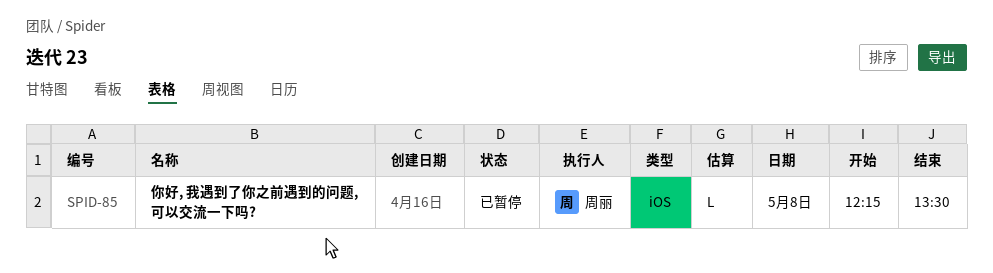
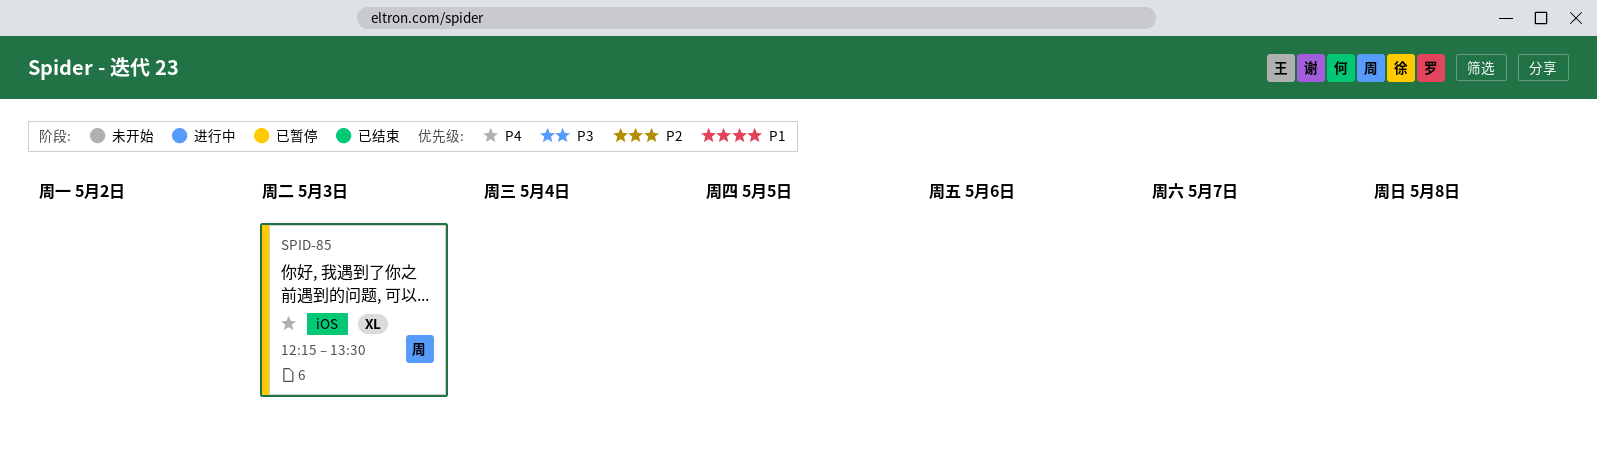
SPID-85, estimate: L -> XL
SPID-85, day: May 8 -> May 3

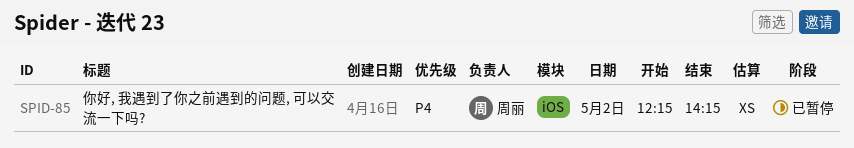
SPID-85, estimate: XL -> XS
SPID-85, day: May 3 -> May 2
SPID-85, ends: 13:30 -> 14:15

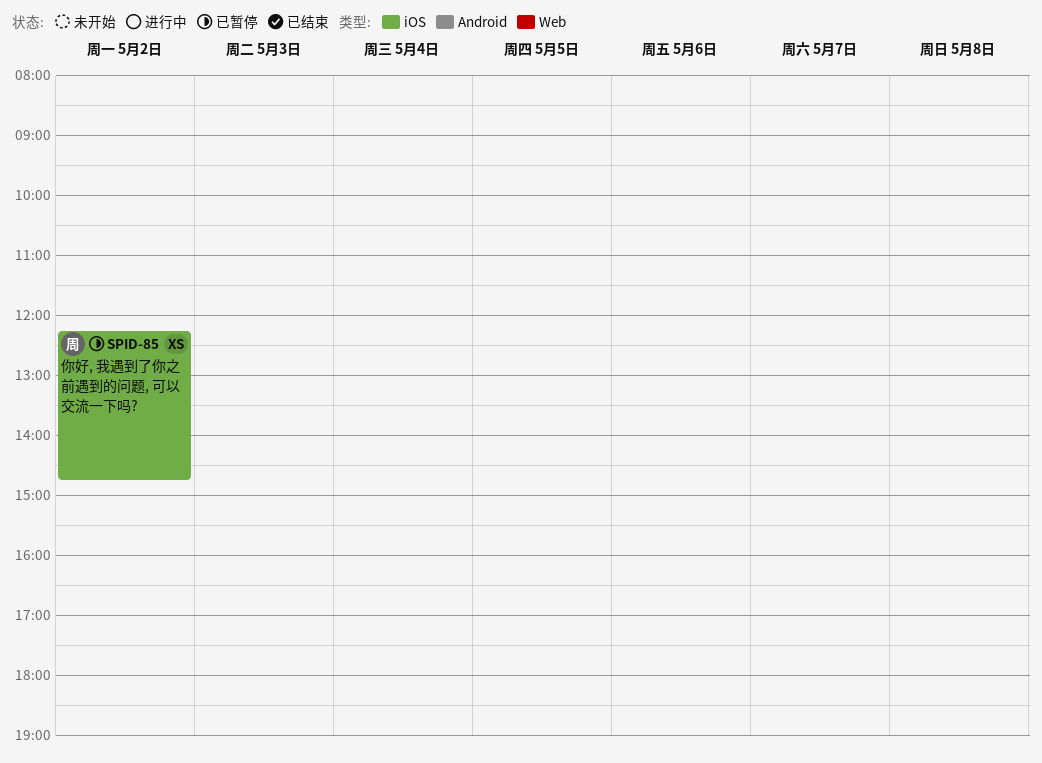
SPID-85, ends: 14:15 -> 14:45

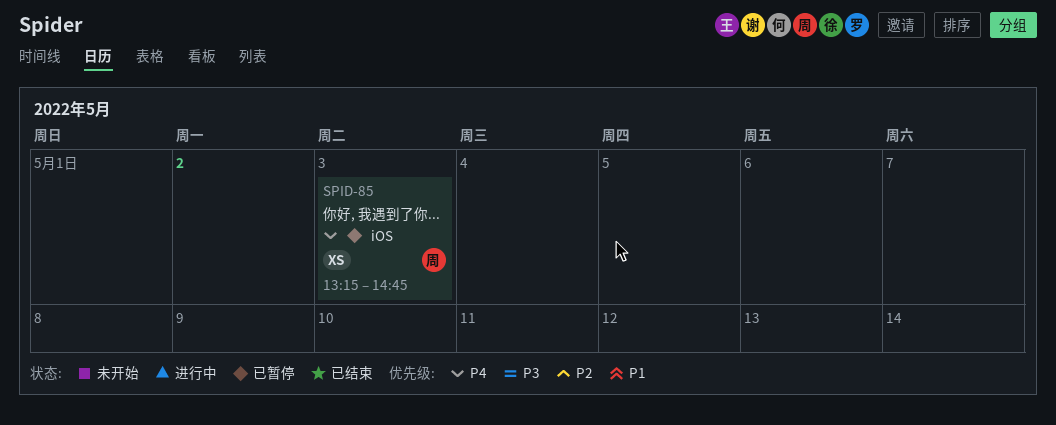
SPID-85, day: May 2 -> May 3
SPID-85, begins: 12:15 -> 13:15

